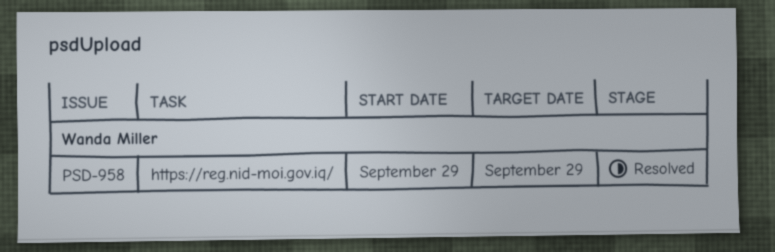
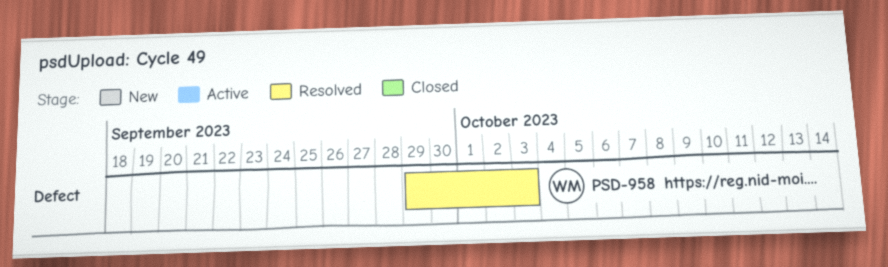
PSD-958, due: Sep 29 -> Oct 3

